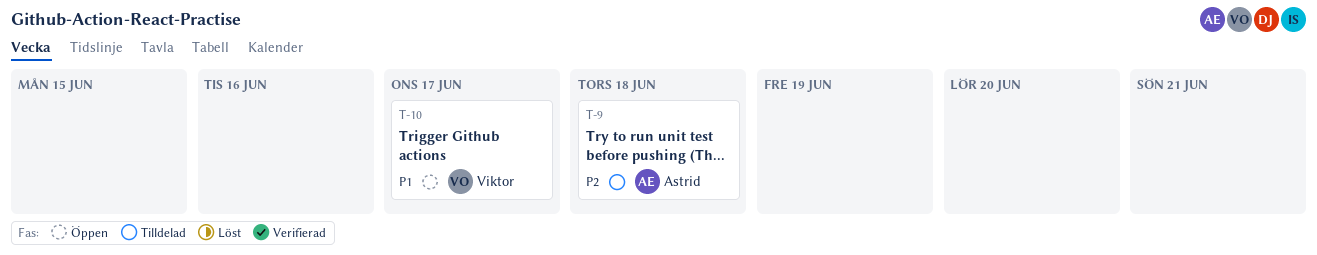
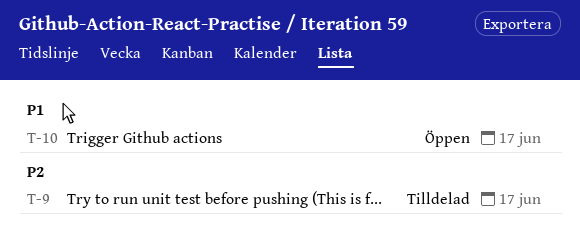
T-9, due: Jun 18 -> Jun 17

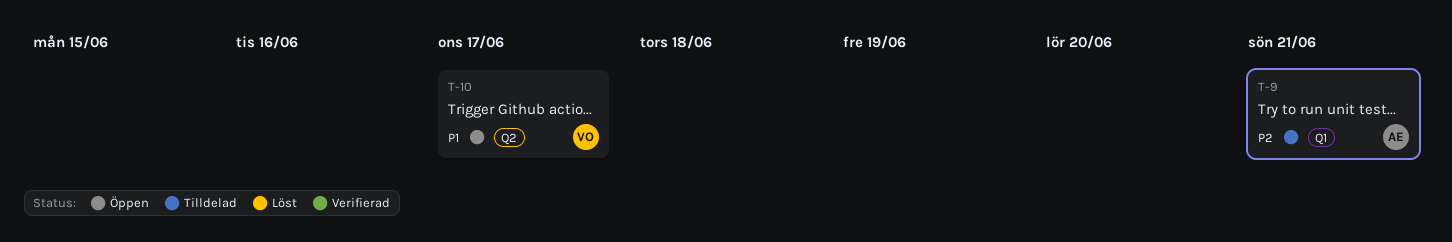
T-9, due: Jun 17 -> Jun 21

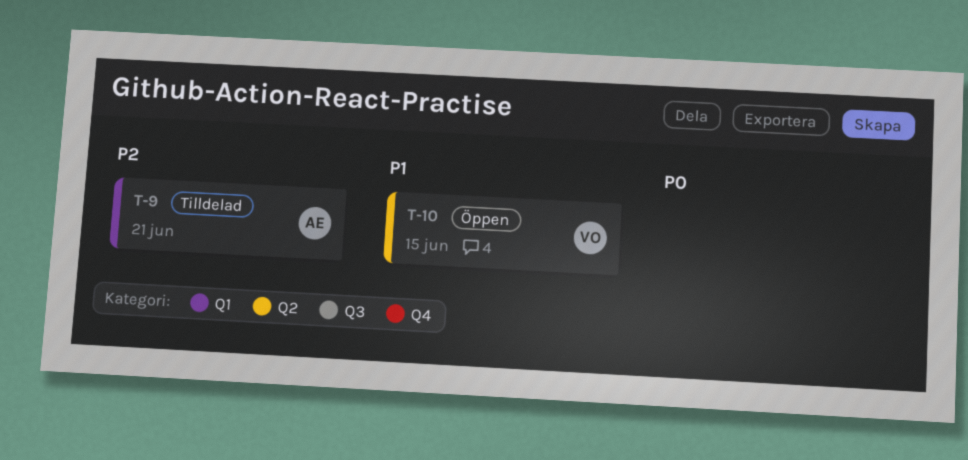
T-10, due: Jun 17 -> Jun 15

